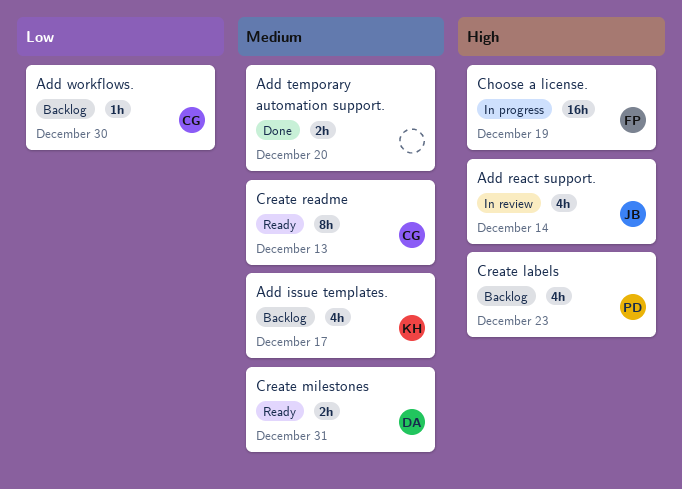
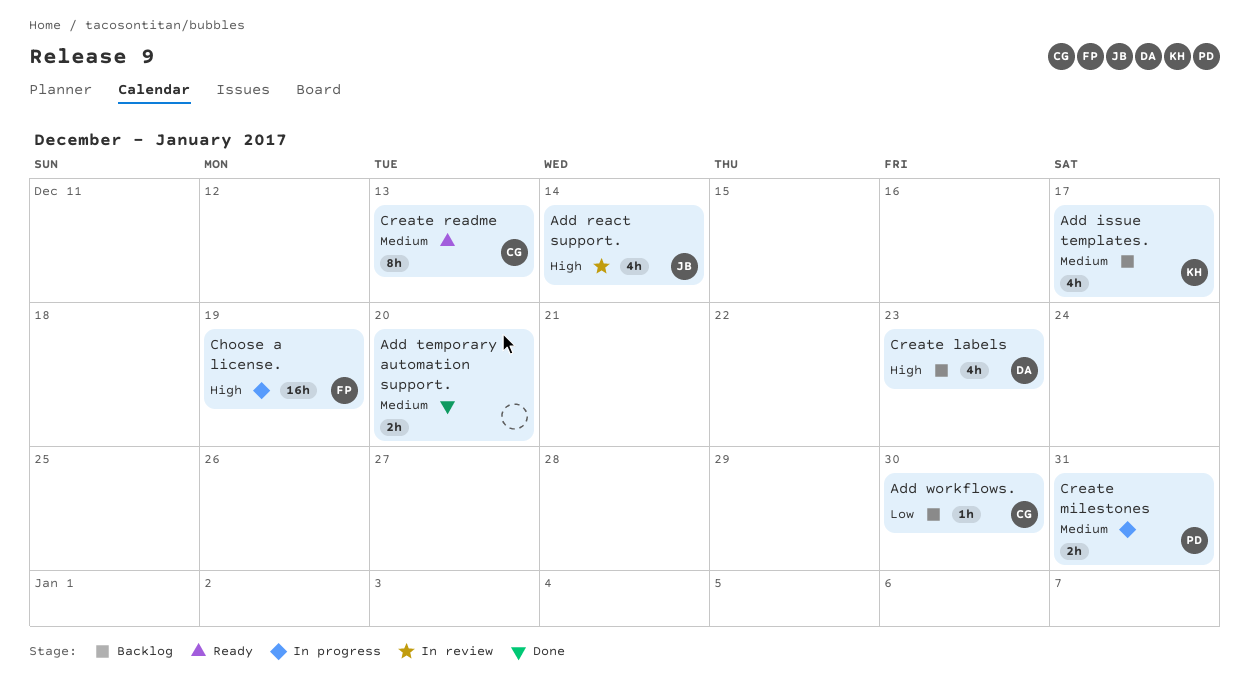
Create labels, owner: PD -> DA
Create milestones, status: Ready -> In progress
Create milestones, owner: DA -> PD

